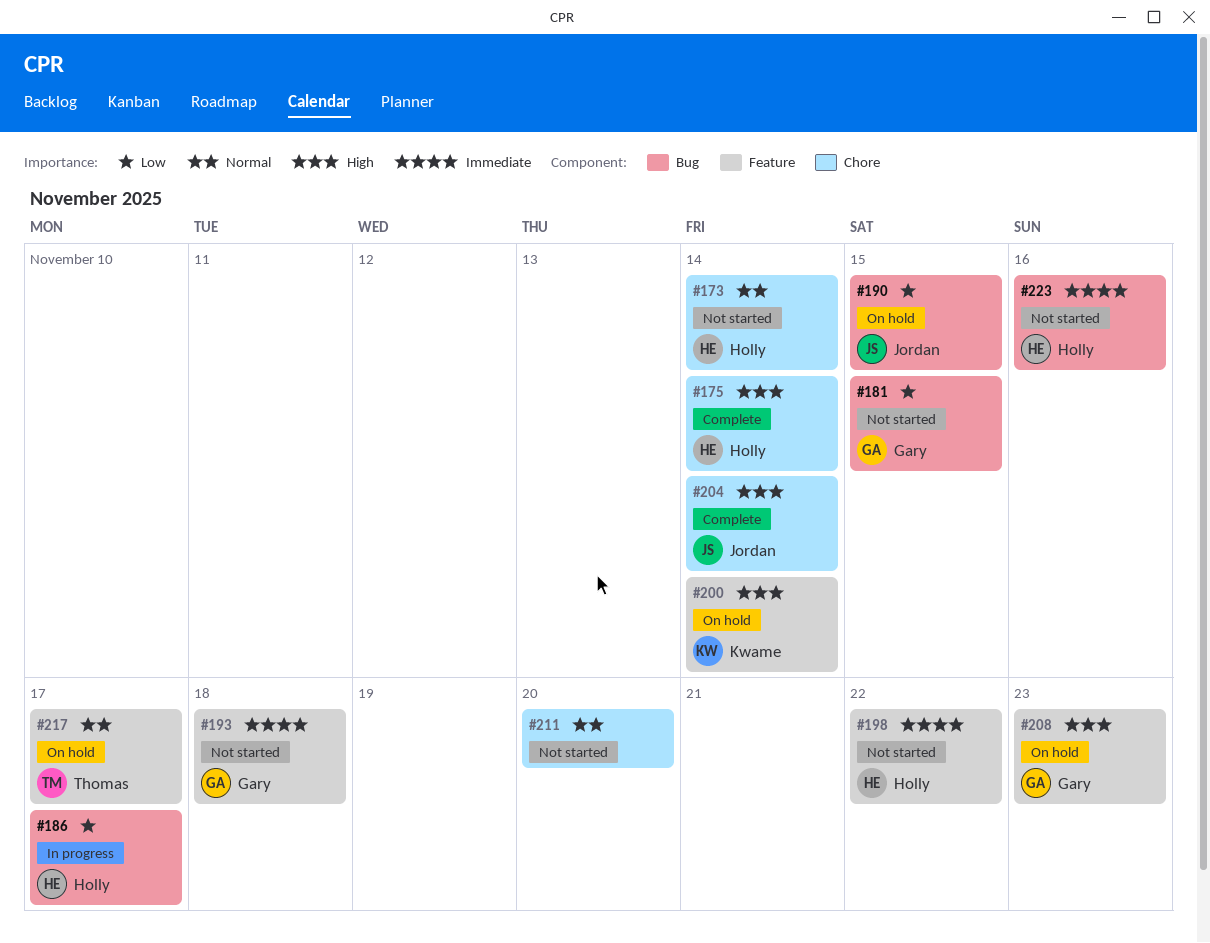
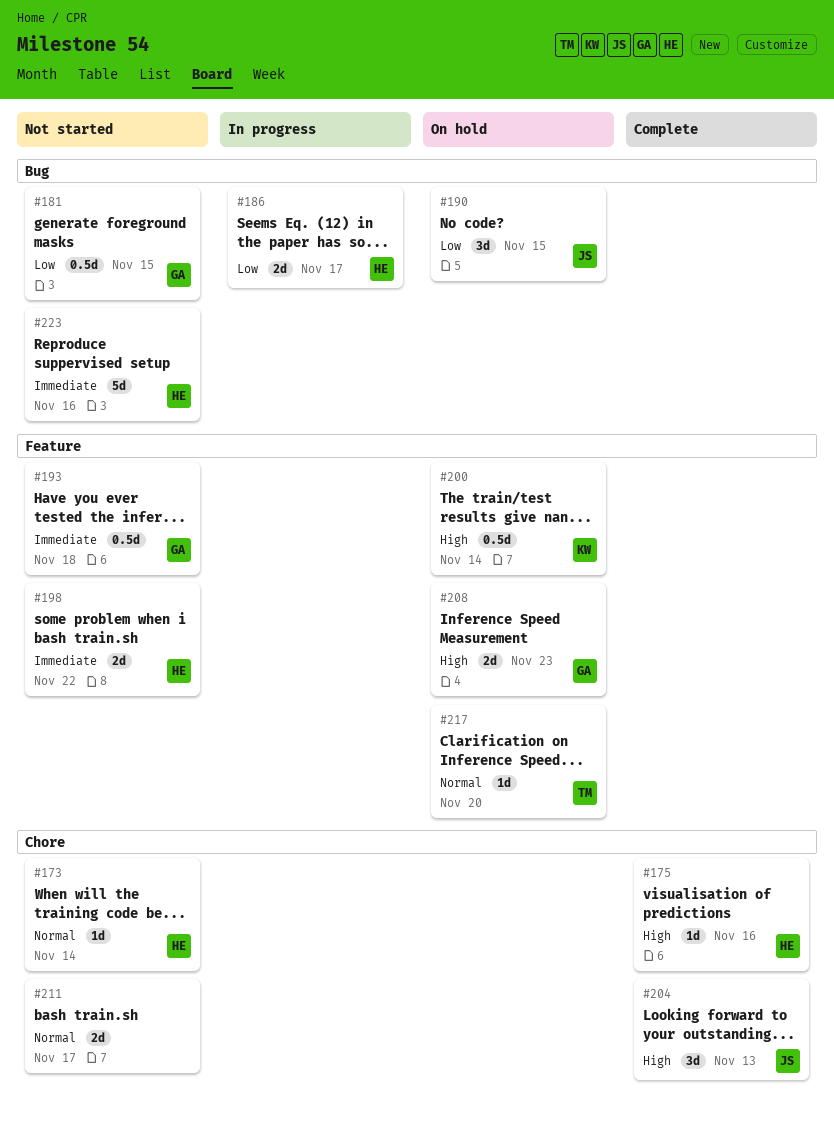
#175, due: Nov 14 -> Nov 16
#204, due: Nov 14 -> Nov 13
#211, due: Nov 20 -> Nov 17
#217, due: Nov 17 -> Nov 20

